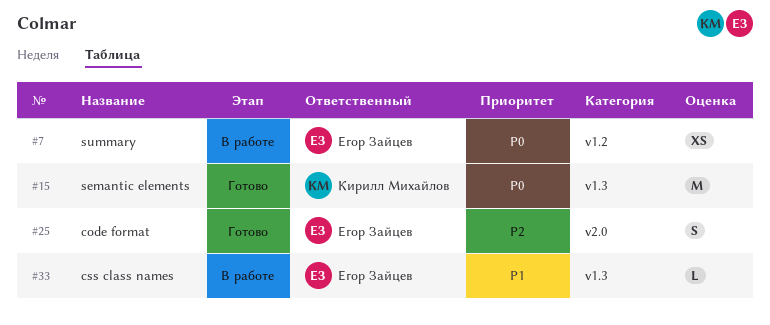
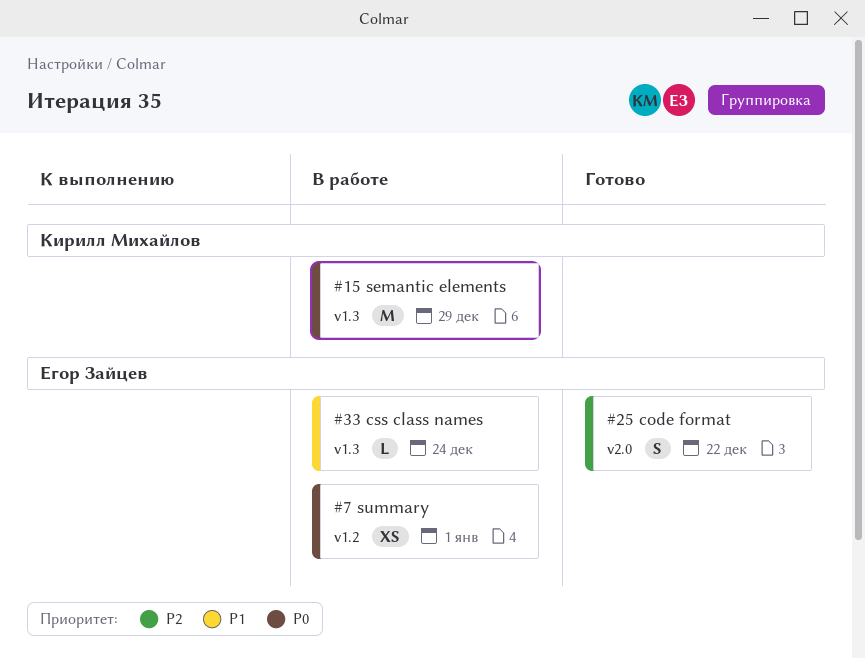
#15, status: Готово -> В работе

